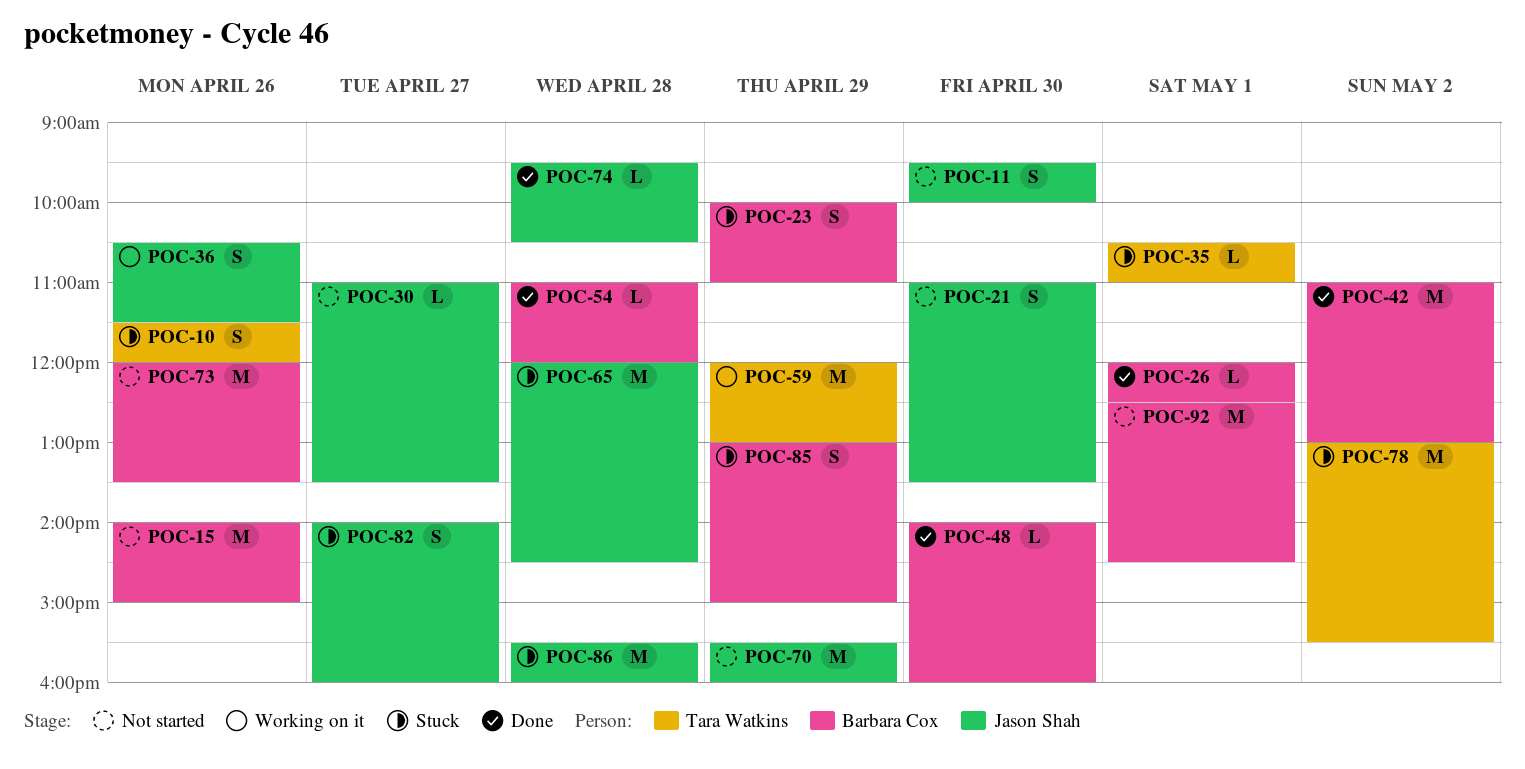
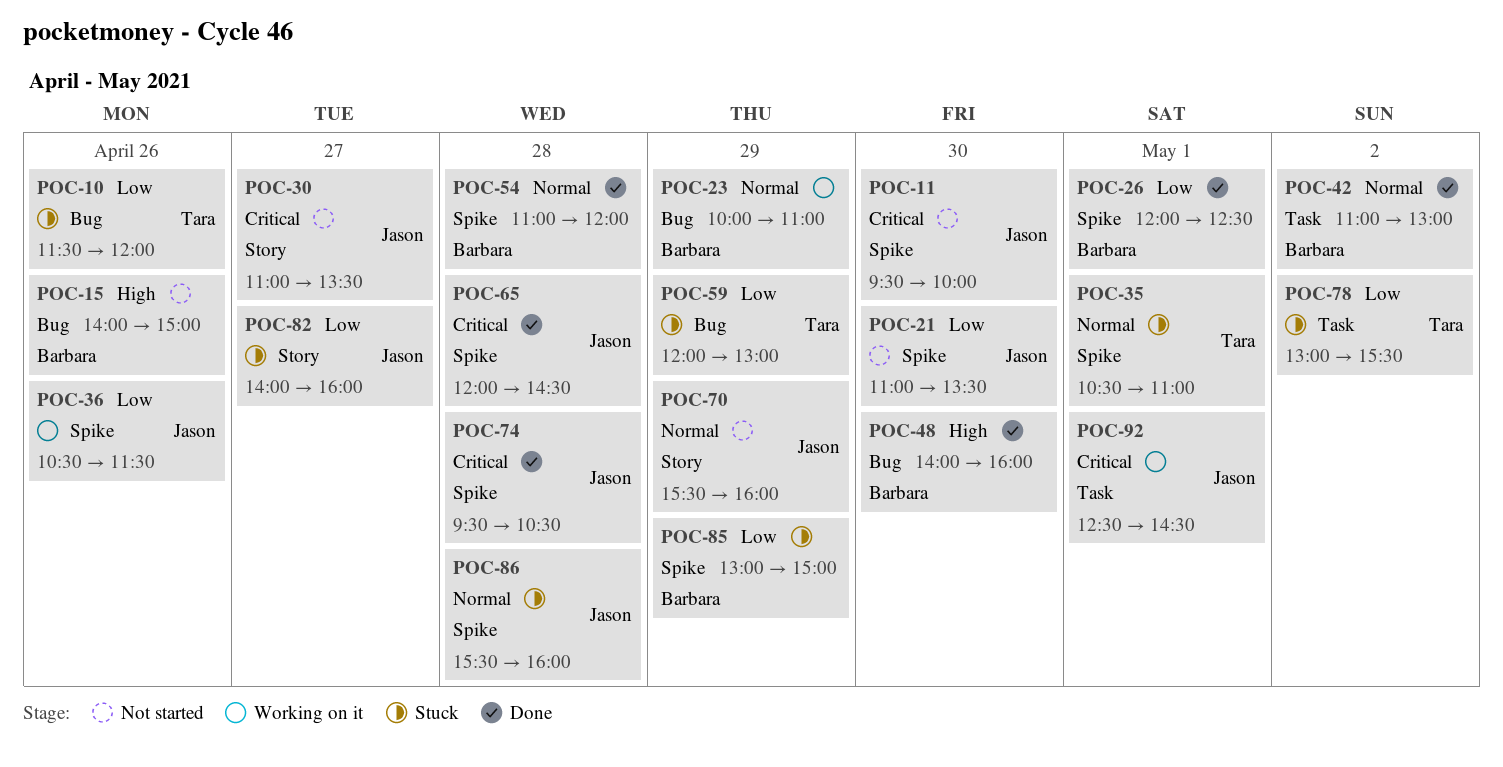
POC-23, status: Stuck -> Working on it
POC-59, status: Working on it -> Stuck
POC-65, status: Stuck -> Done
POC-73: present -> none
POC-92, status: Not started -> Working on it
POC-92, owner: Barbara Cox -> Jason Shah

